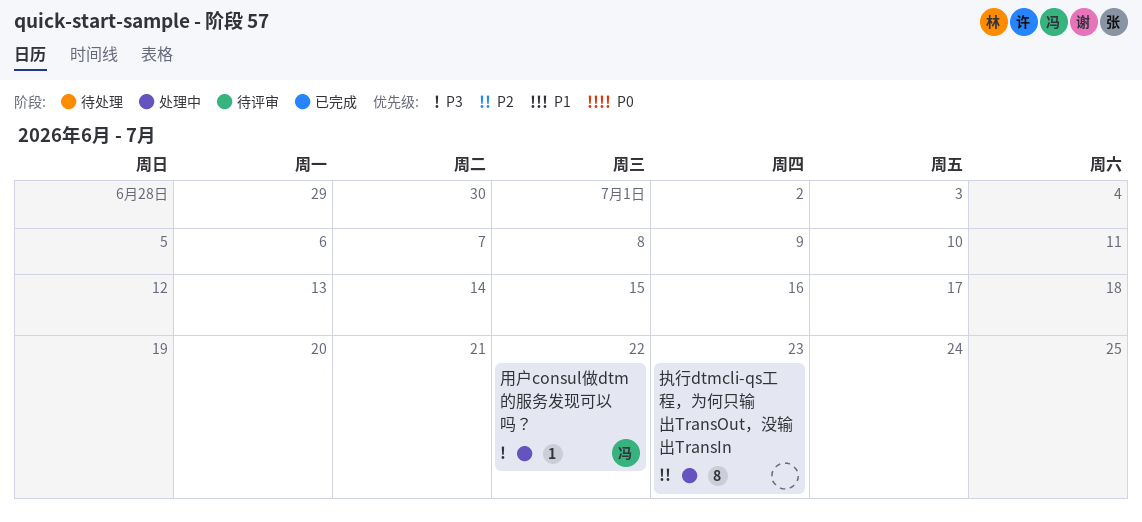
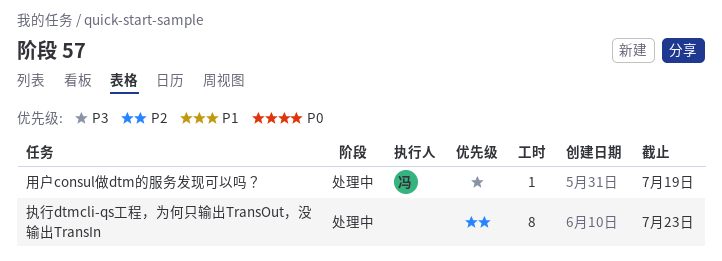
用户consul做dtm的服务发现可以吗？, due: Jul 22 -> Jul 19

